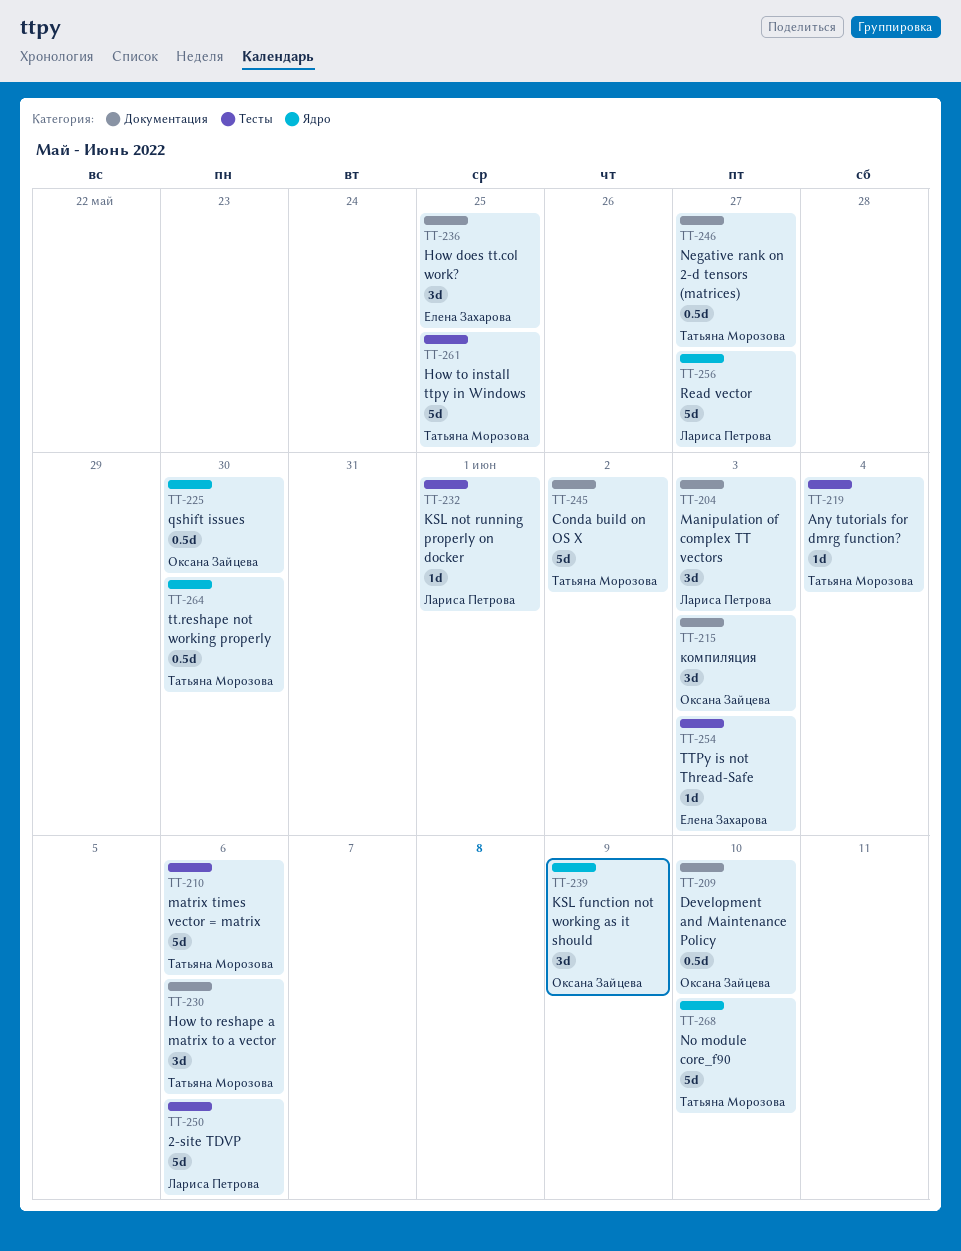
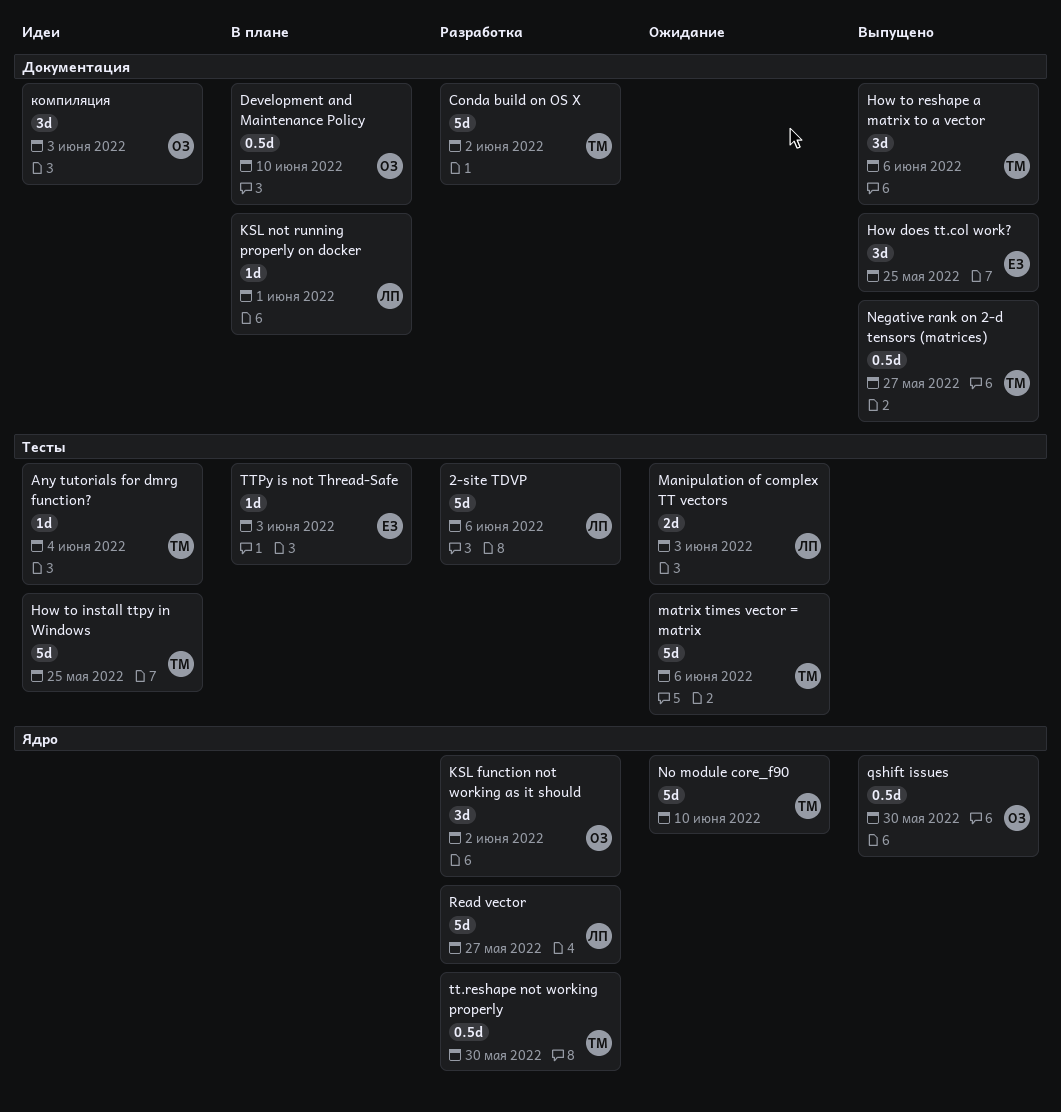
KSL function not working as it should, due: Jun 9 -> Jun 2
KSL not running properly on docker, label: Тесты -> Документация
Manipulation of complex TT vectors, label: Документация -> Тесты
Manipulation of complex TT vectors, estimate: 3d -> 2d

